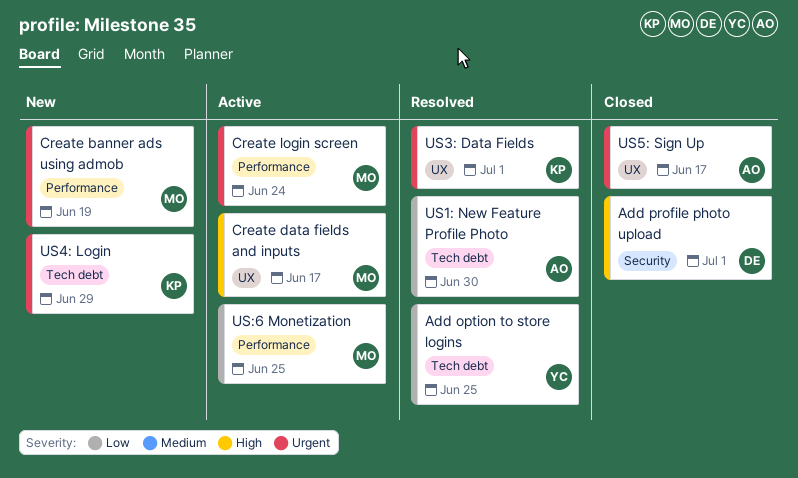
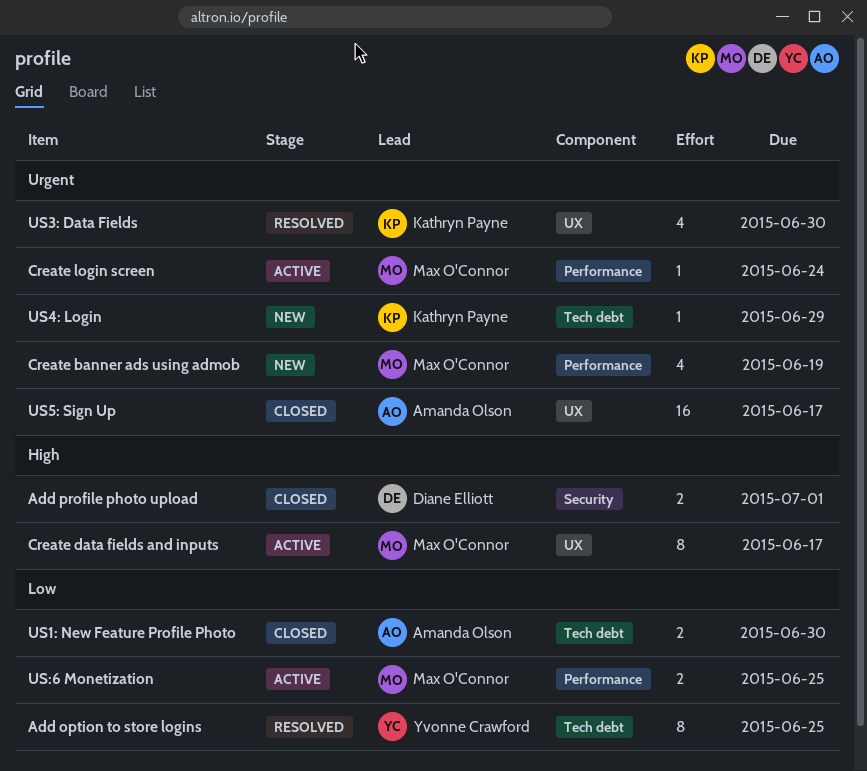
US1: New Feature Profile Photo, status: Resolved -> Closed
US3: Data Fields, due: Jul 1 -> Jun 30

